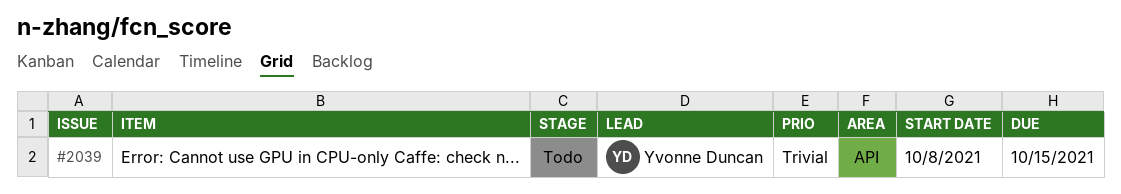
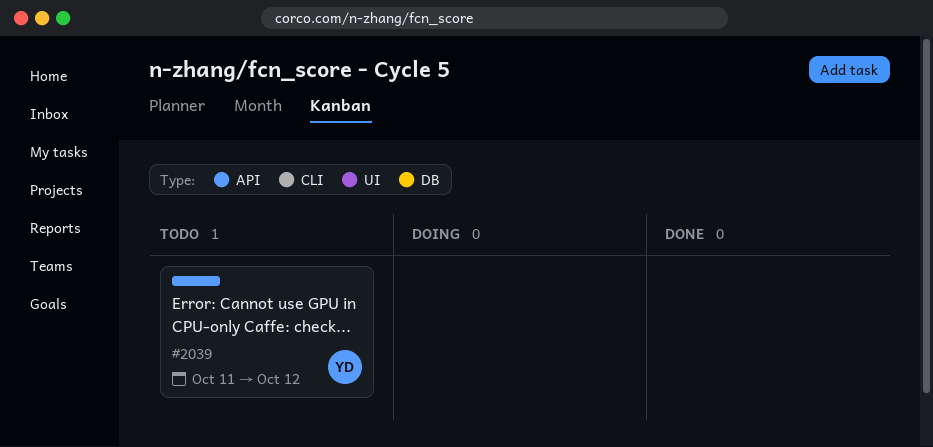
#2039, start: Oct 8 -> Oct 11
#2039, due: Oct 15 -> Oct 12

